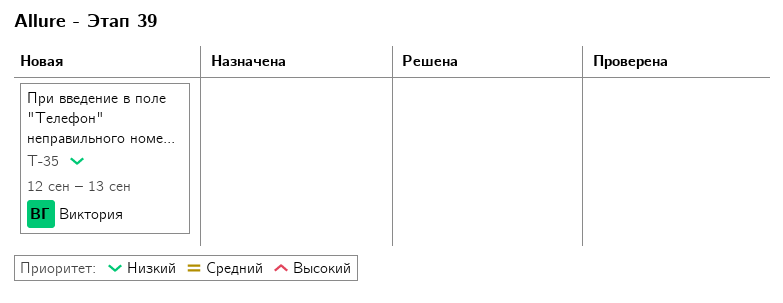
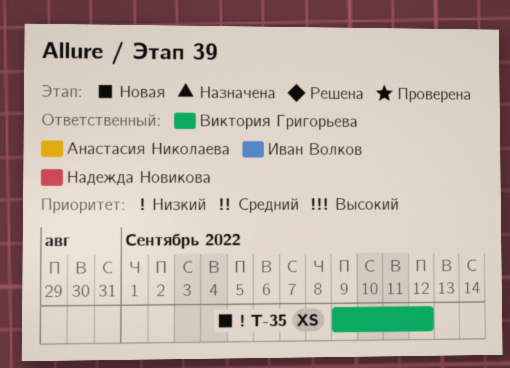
T-35, start: Sep 12 -> Sep 9
T-35, due: Sep 13 -> Sep 12

